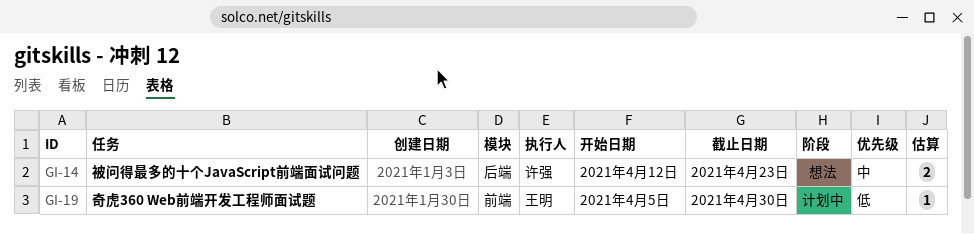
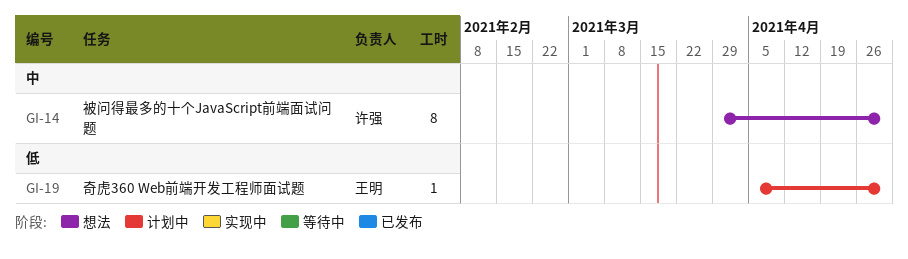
GI-14, estimate: 2 -> 8
GI-14, start: Apr 12 -> Mar 29
GI-14, due: Apr 23 -> Apr 30

